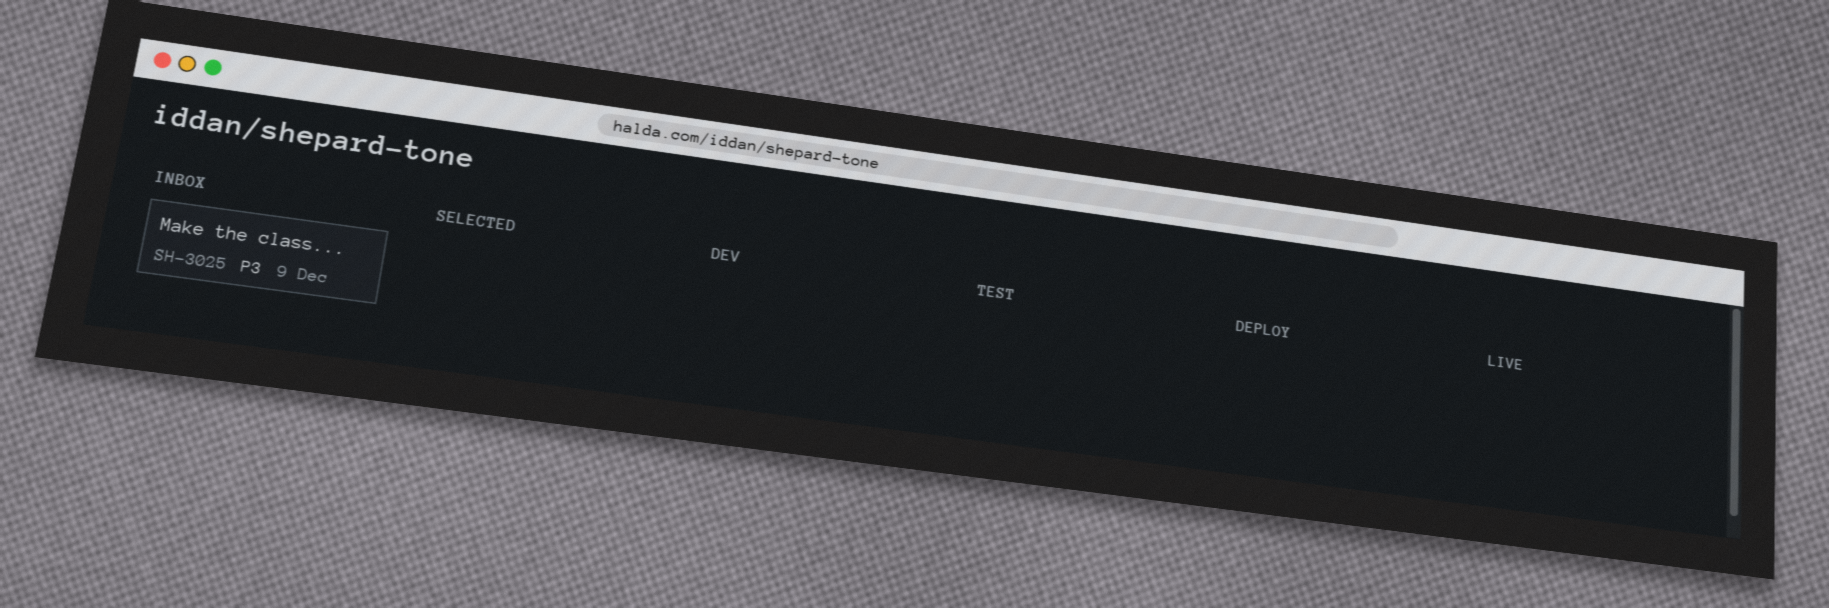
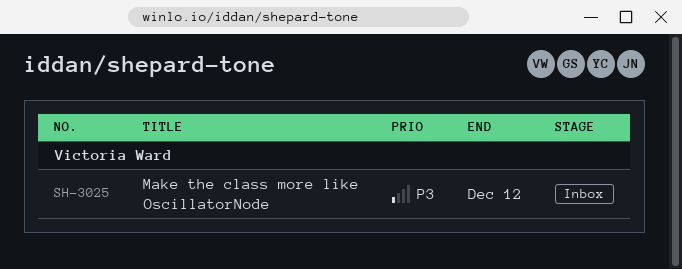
SH-3025, due: Dec 9 -> Dec 12

